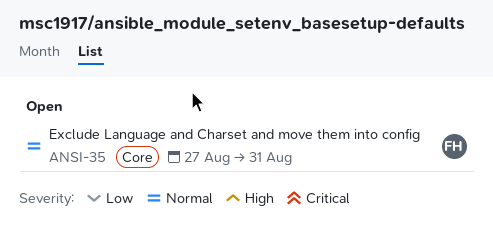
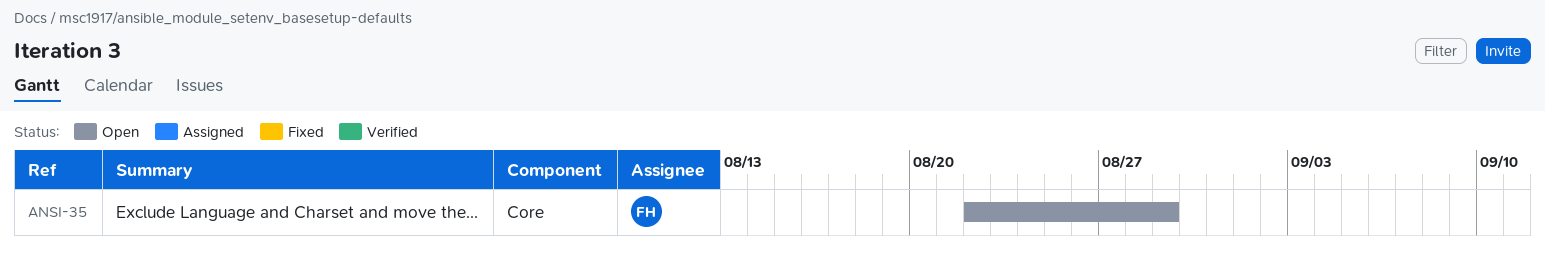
ANSI-35, start: Aug 27 -> Aug 22
ANSI-35, due: Aug 31 -> Aug 29

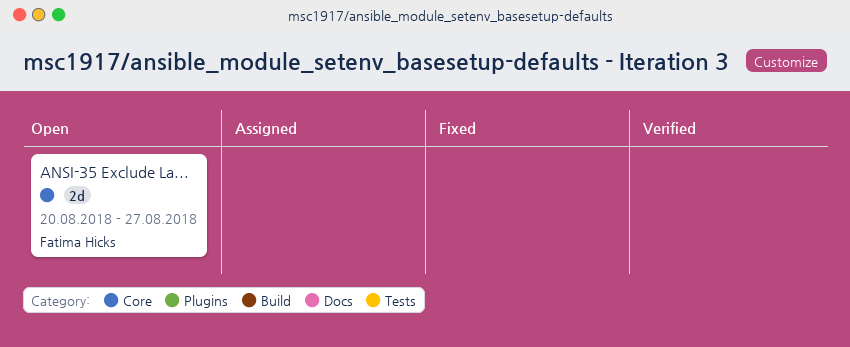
ANSI-35, start: Aug 22 -> Aug 20
ANSI-35, due: Aug 29 -> Aug 27

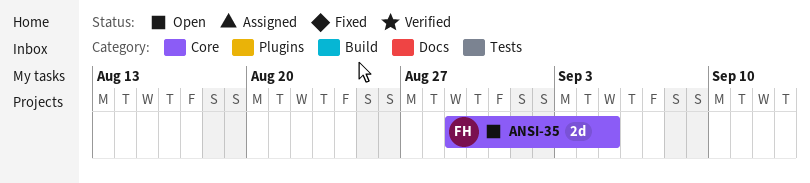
ANSI-35, start: Aug 20 -> Aug 29
ANSI-35, due: Aug 27 -> Sep 5

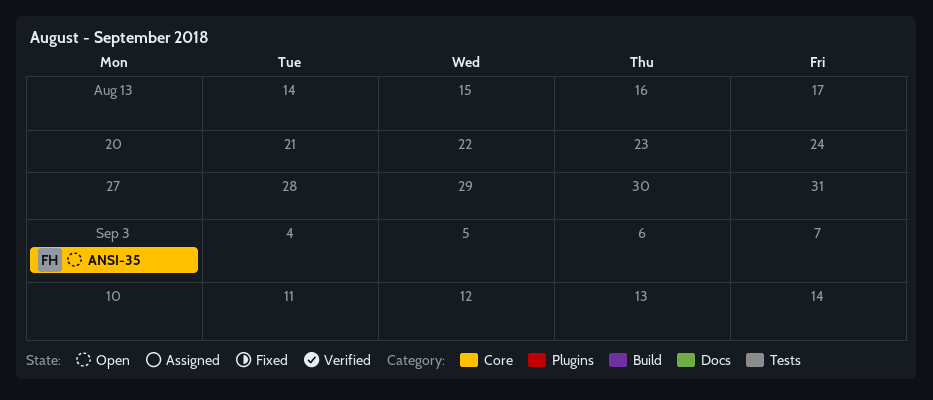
ANSI-35, start: Aug 29 -> Sep 3
ANSI-35, due: Sep 5 -> Sep 3

